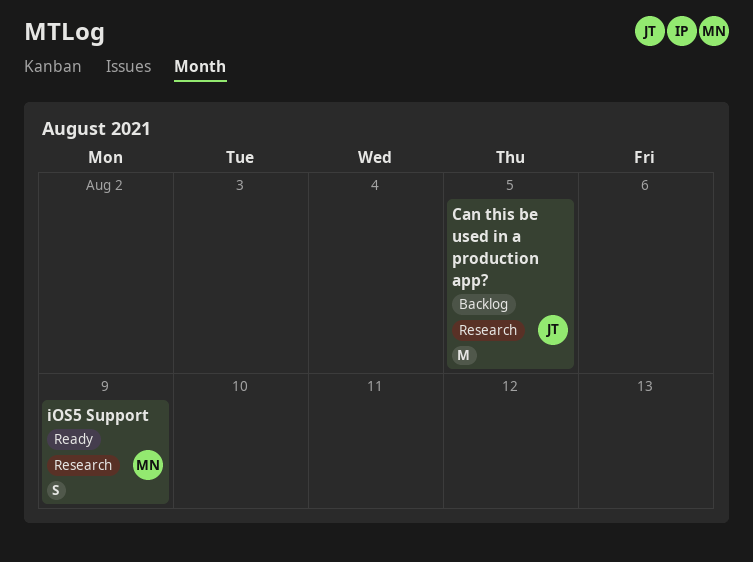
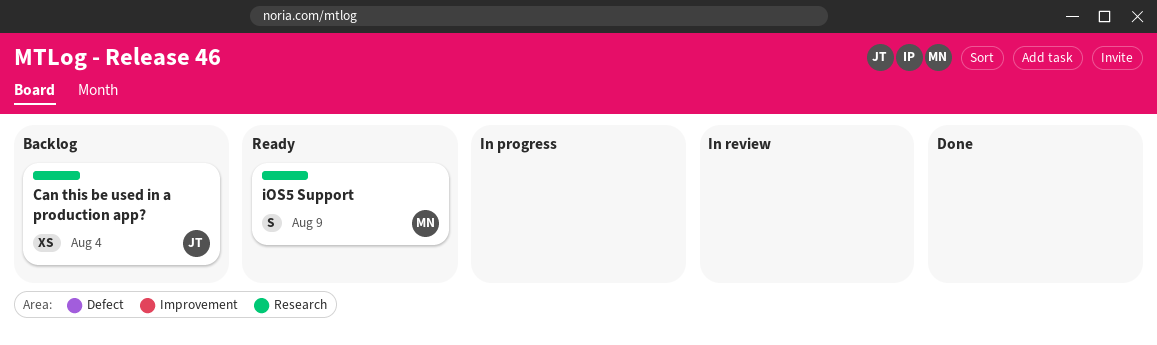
Can this be used in a production app?, estimate: M -> XS
Can this be used in a production app?, due: Aug 5 -> Aug 4

